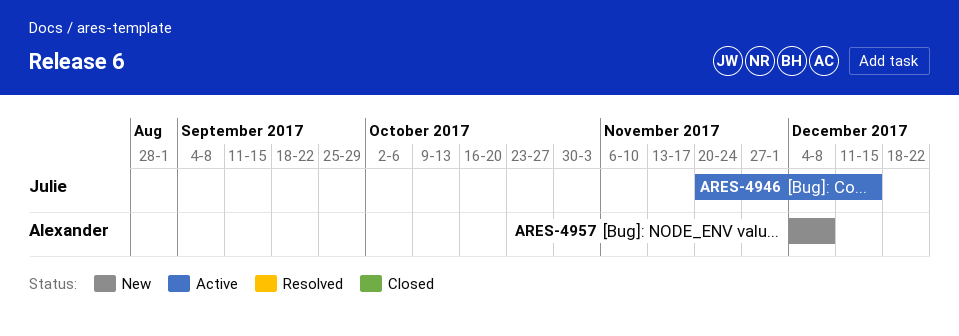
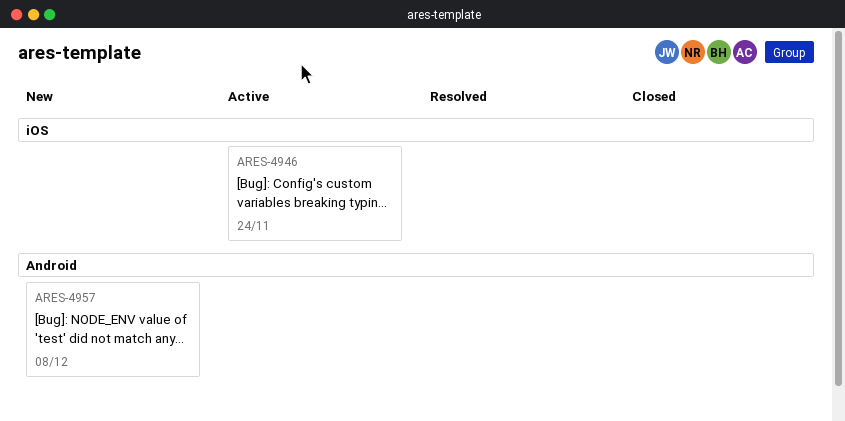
ARES-4946, due: Dec 15 -> Nov 24

